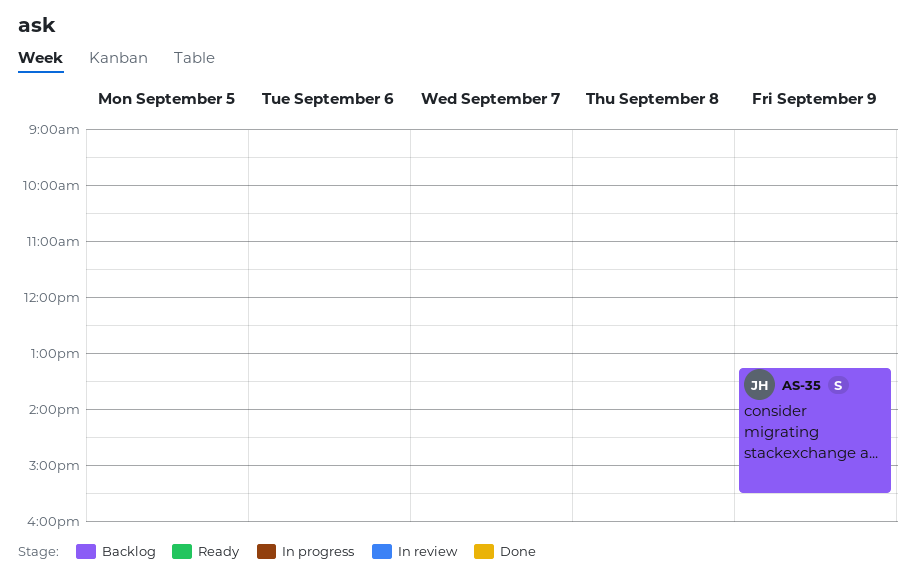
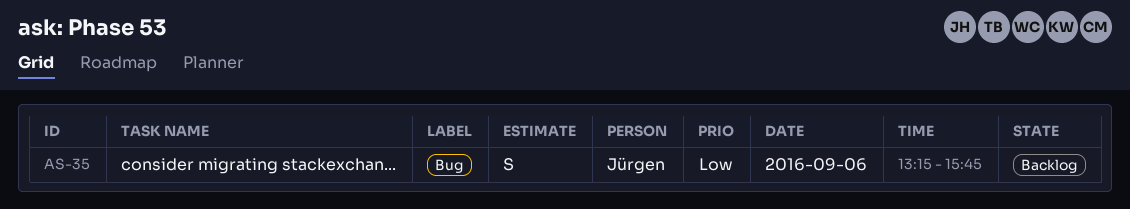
AS-35, day: Sep 9 -> Sep 6
AS-35, ends: 15:30 -> 15:45

